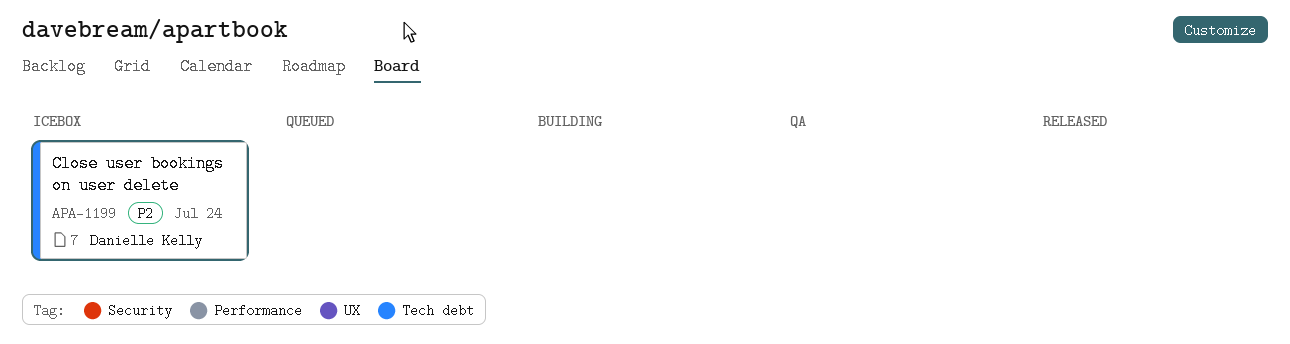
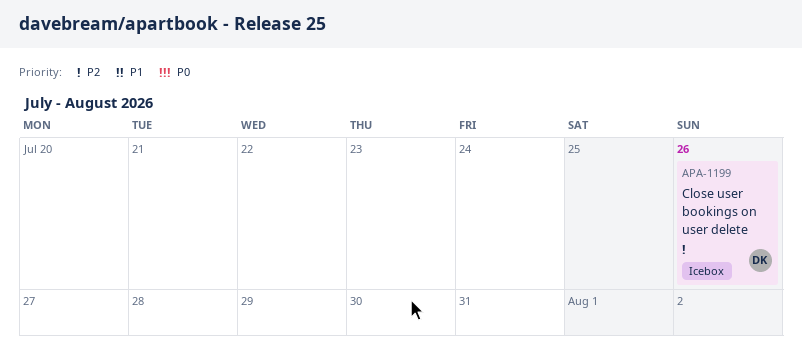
APA-1199, due: Jul 24 -> Jul 26

